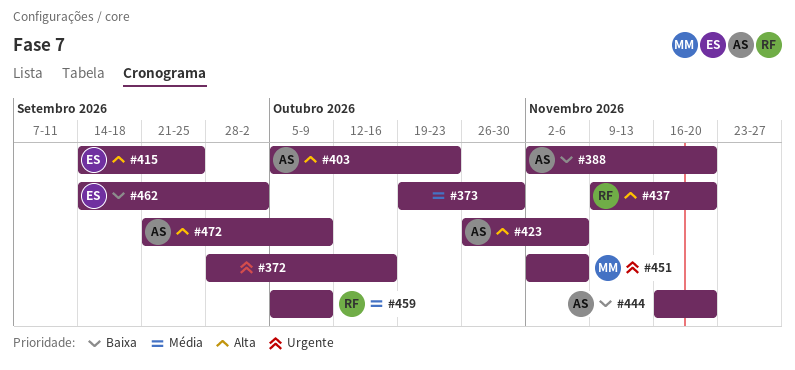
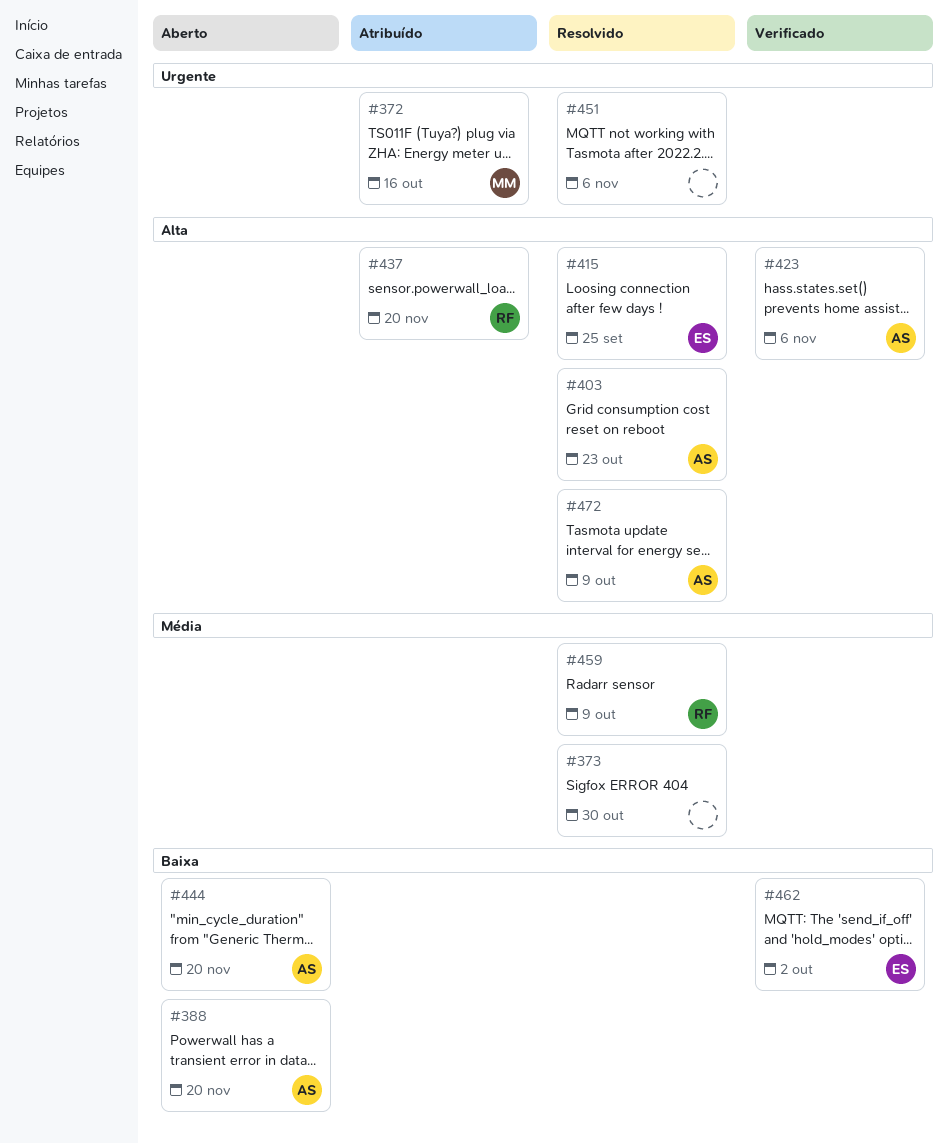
#372, owner: none -> MM
#451, owner: MM -> none

